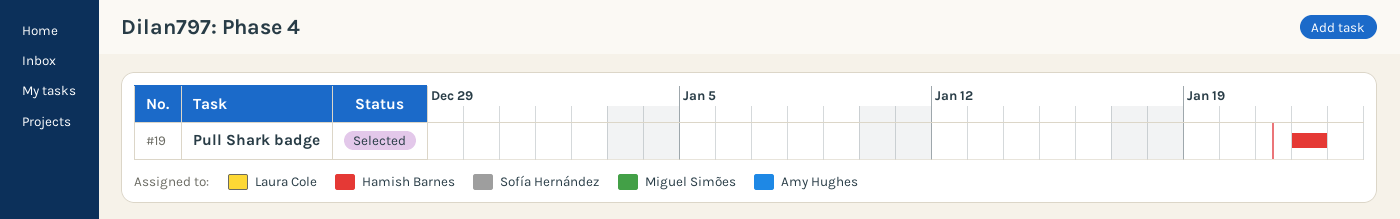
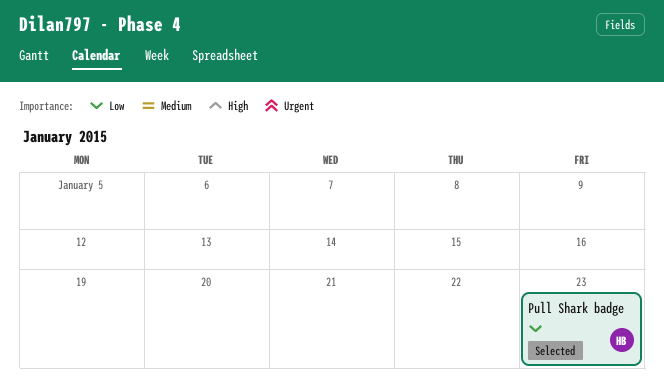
Pull Shark badge, due: Jan 22 -> Jan 23

